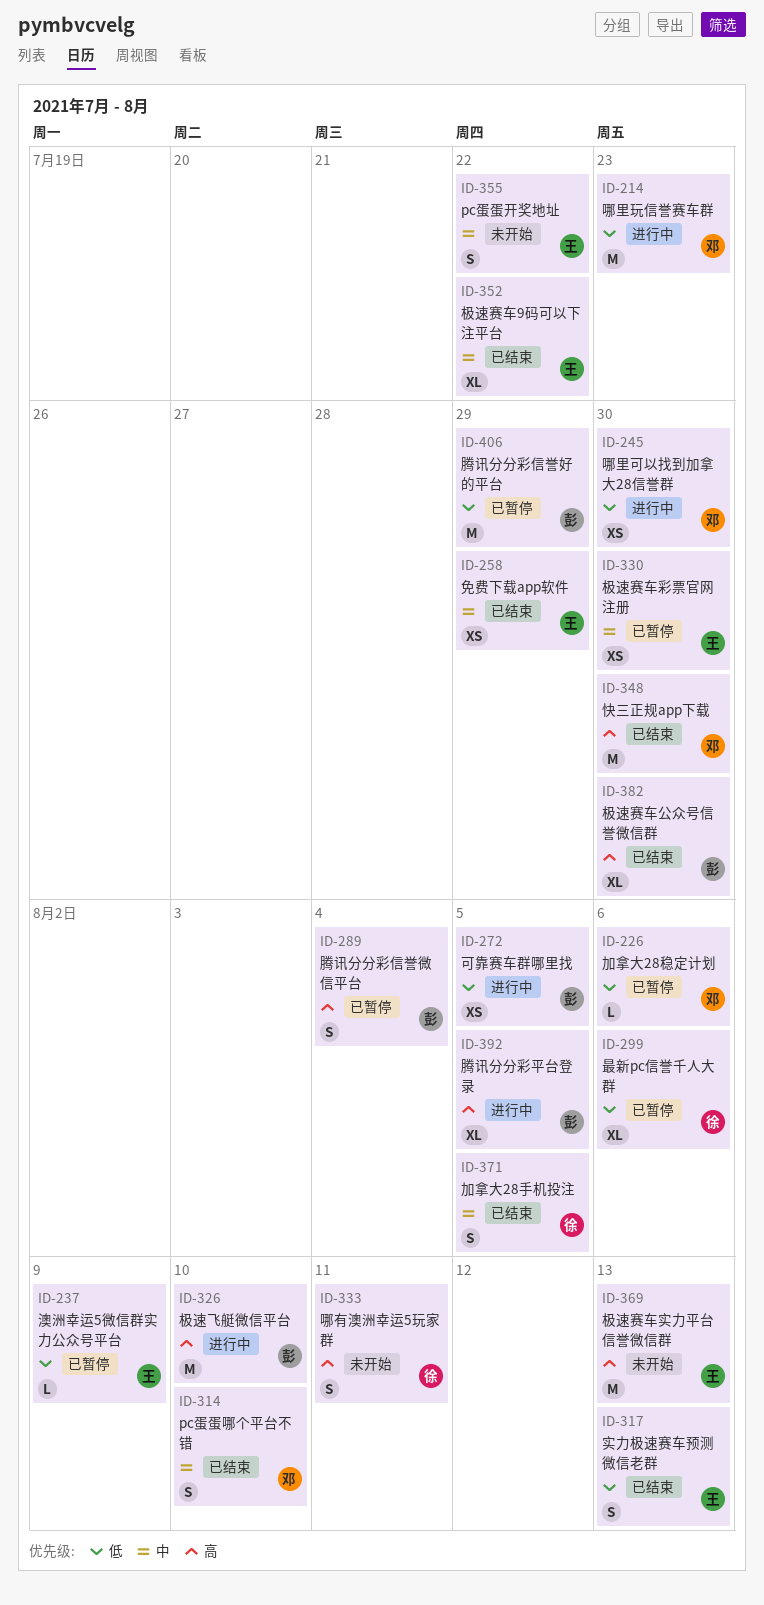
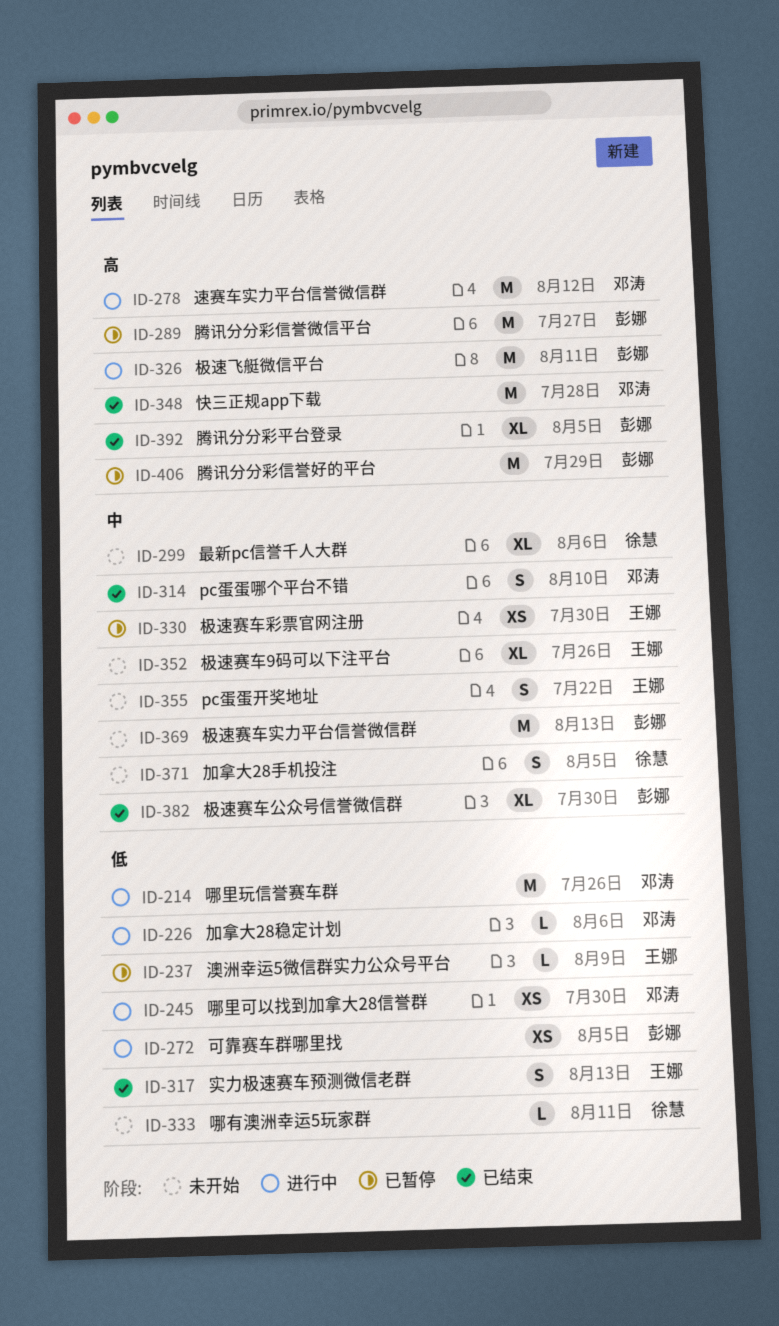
ID-214, due: Jul 23 -> Jul 26
ID-226, status: 已暂停 -> 进行中
ID-258: present -> none
ID-278: none -> present
ID-289, estimate: S -> M
ID-289, due: Aug 4 -> Jul 27
ID-299, status: 已暂停 -> 未开始
ID-299, priority: 低 -> 中
ID-326, due: Aug 10 -> Aug 11
ID-333, priority: 高 -> 低
ID-333, estimate: S -> L
ID-348, due: Jul 30 -> Jul 28
ID-352, status: 已结束 -> 未开始
ID-352, due: Jul 22 -> Jul 26
ID-369, owner: 王娜 -> 彭娜
ID-369, priority: 高 -> 中
ID-371, status: 已结束 -> 未开始
ID-382, priority: 高 -> 中
ID-392, status: 进行中 -> 已结束
ID-406, priority: 低 -> 高

